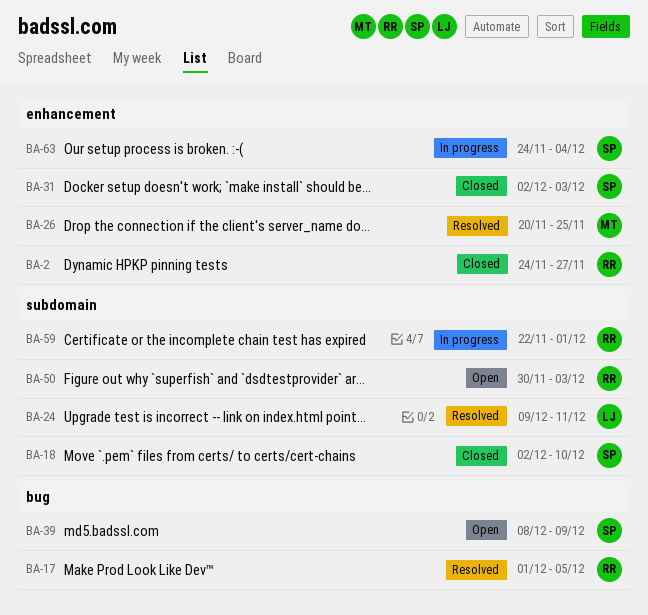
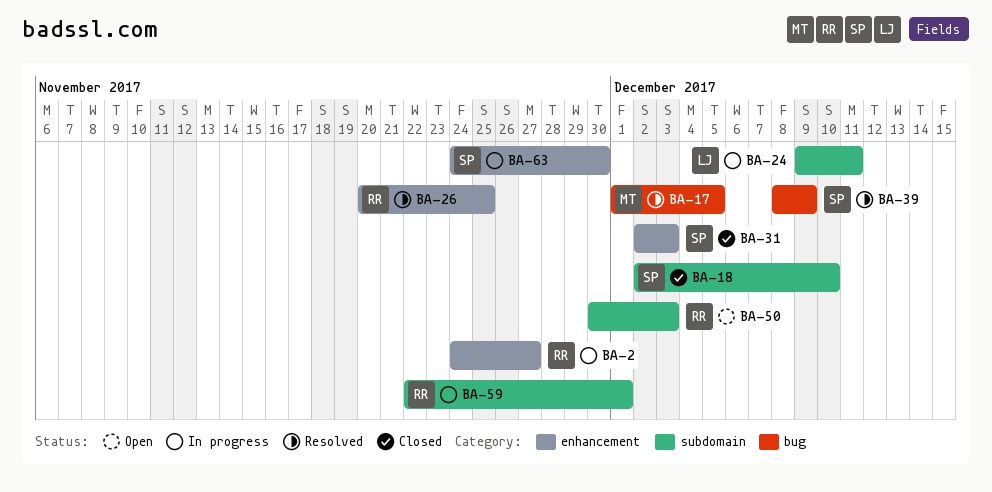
BA-2, status: Closed -> In progress
BA-17, owner: RR -> MT
BA-24, status: Resolved -> In progress
BA-26, owner: MT -> RR
BA-39, status: Open -> Resolved
BA-63, due: Dec 4 -> Nov 30

